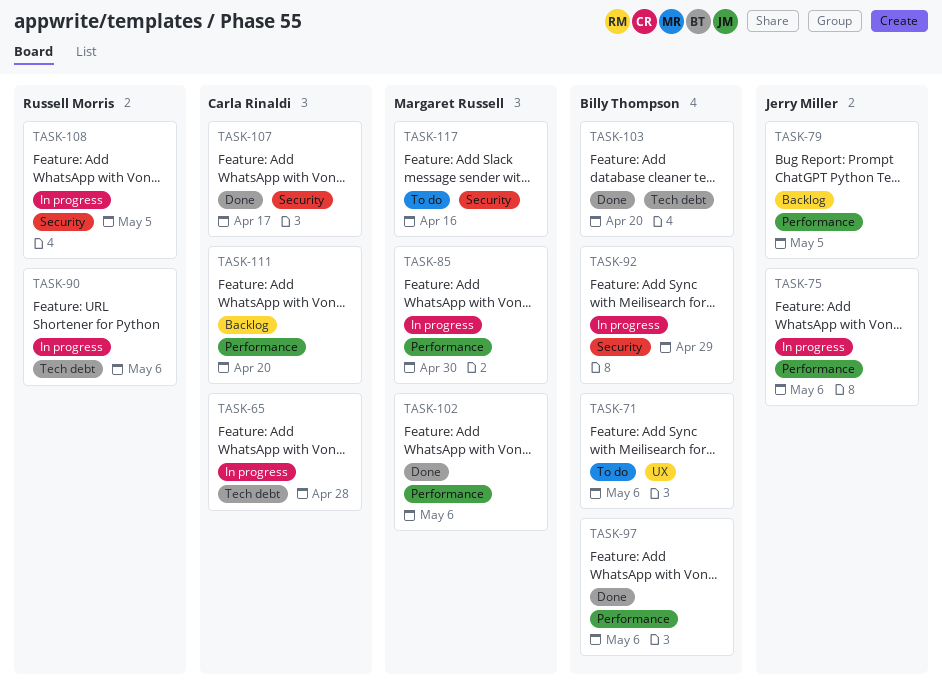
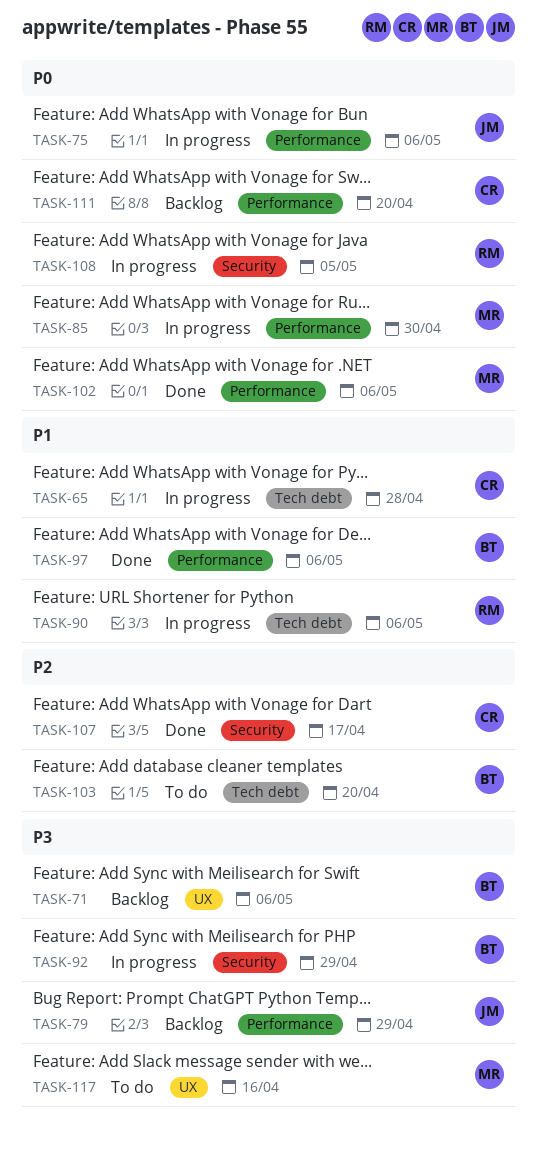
TASK-71, status: To do -> Backlog
TASK-79, due: May 5 -> Apr 29
TASK-103, status: Done -> To do
TASK-117, label: Security -> UX

